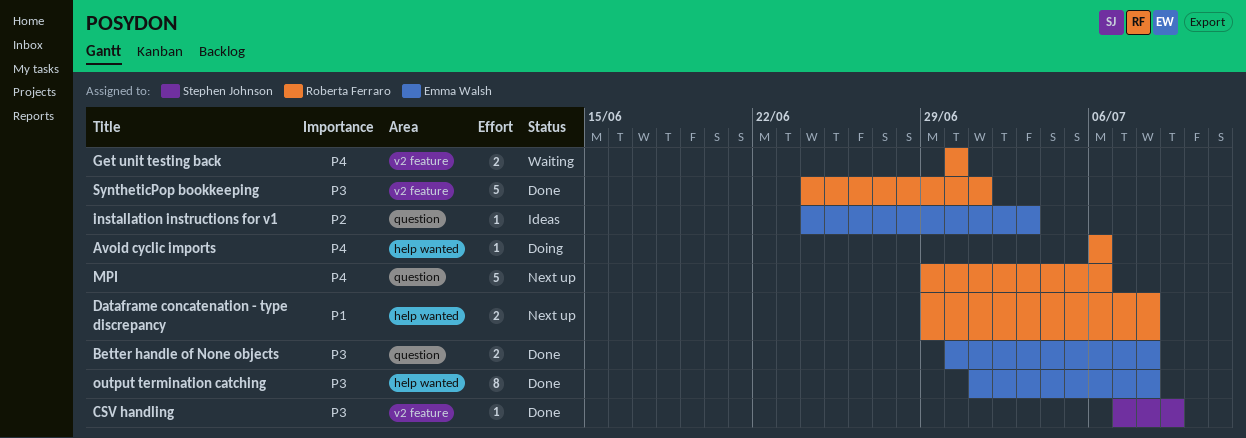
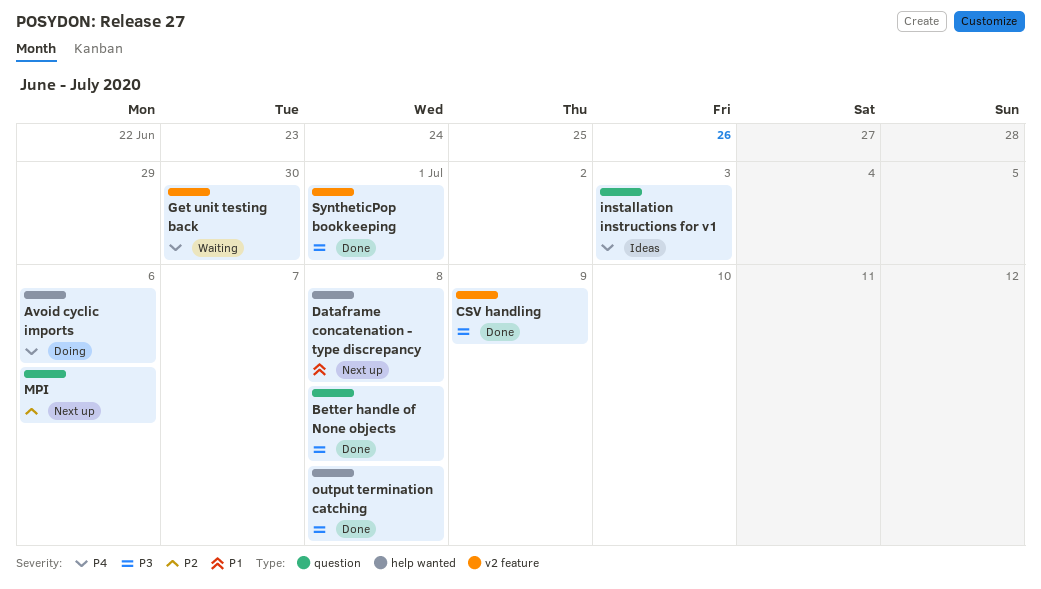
installation instructions for v1, priority: P2 -> P4
MPI, priority: P4 -> P2

